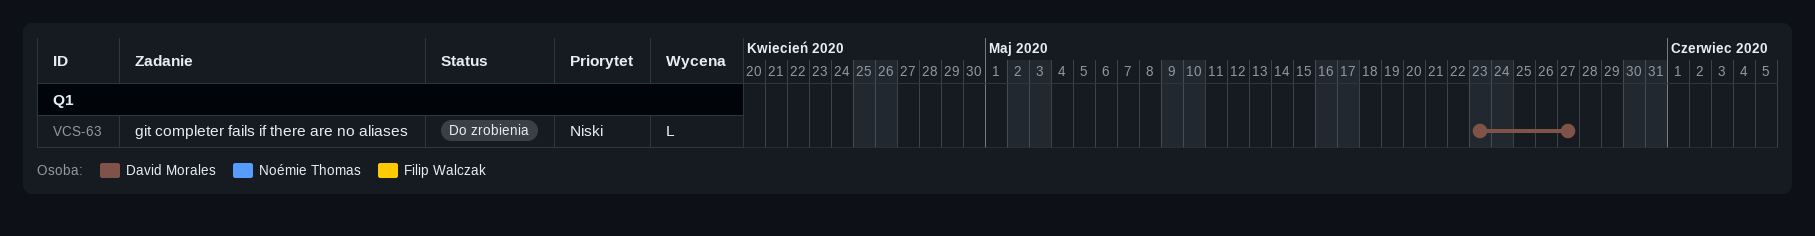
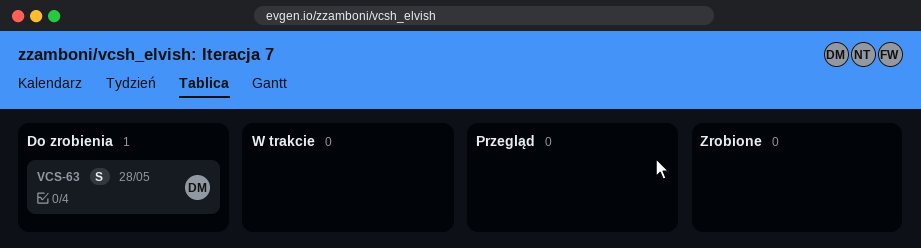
VCS-63, estimate: L -> S
VCS-63, due: May 27 -> May 28

